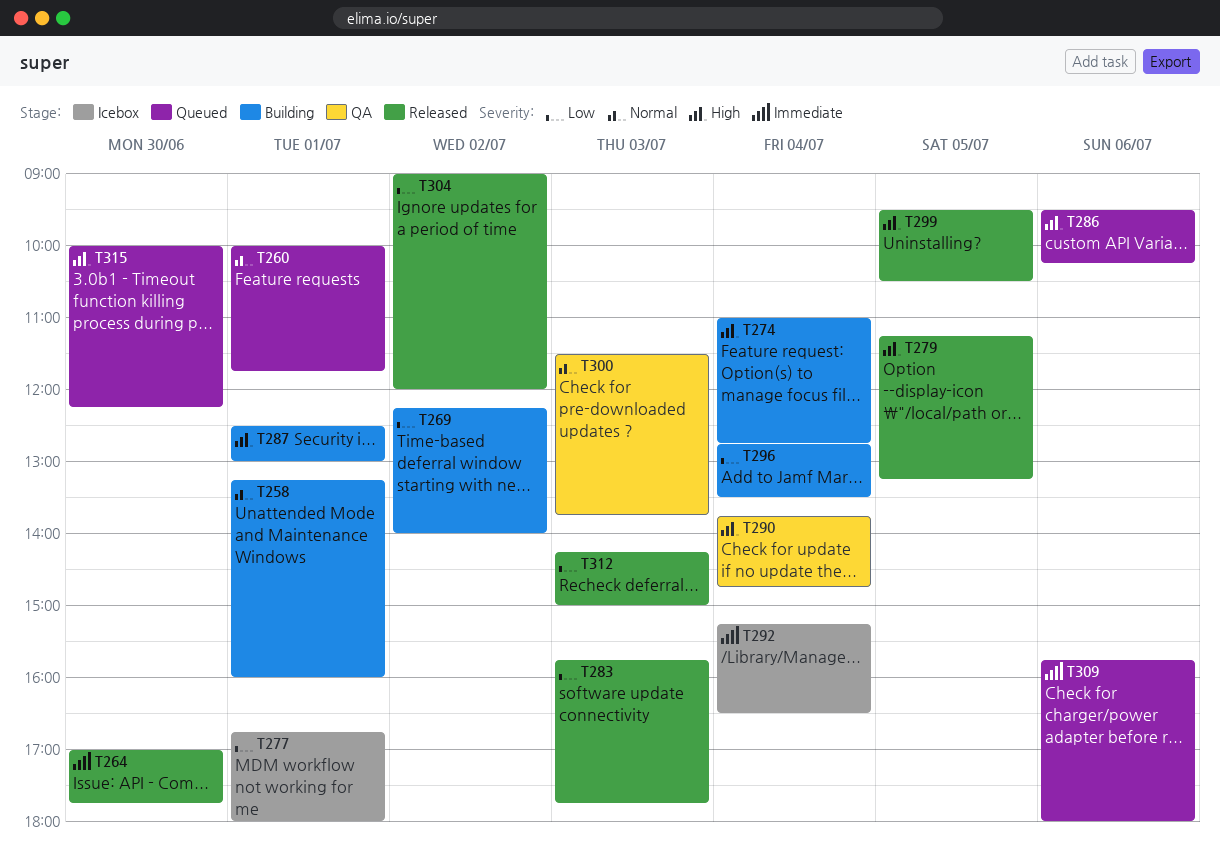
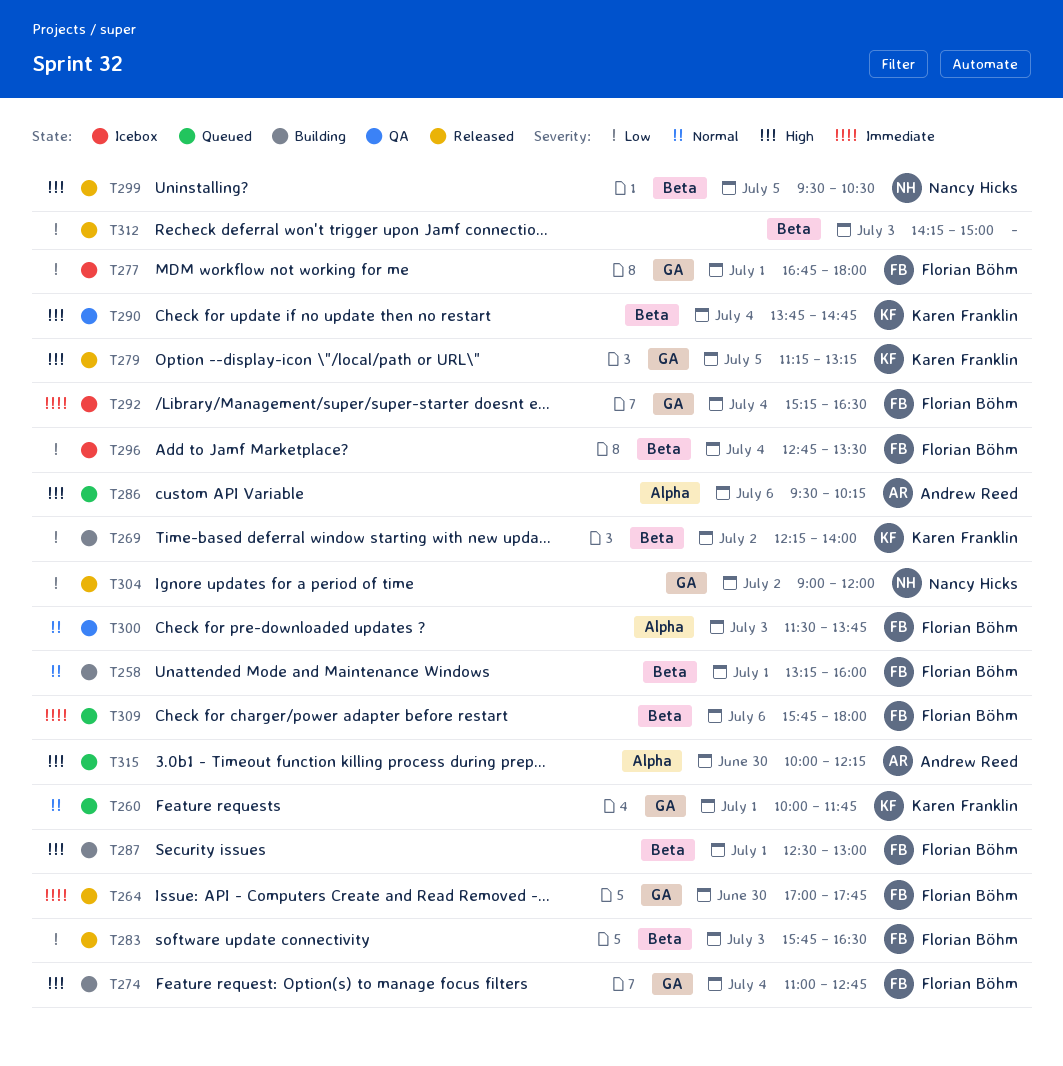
T283, ends: 17:45 -> 16:30
T296, status: Building -> Icebox

